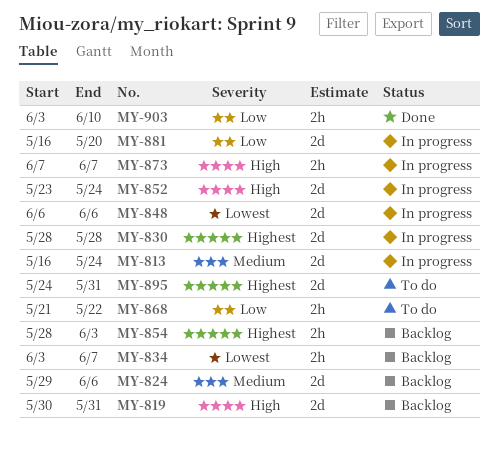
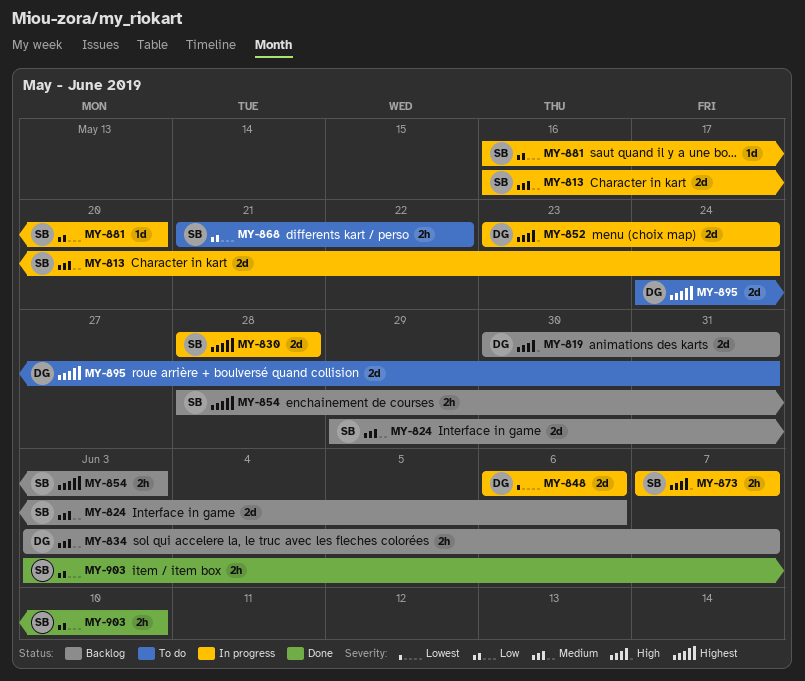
MY-834, priority: Lowest -> Medium
MY-881, estimate: 2d -> 1d

